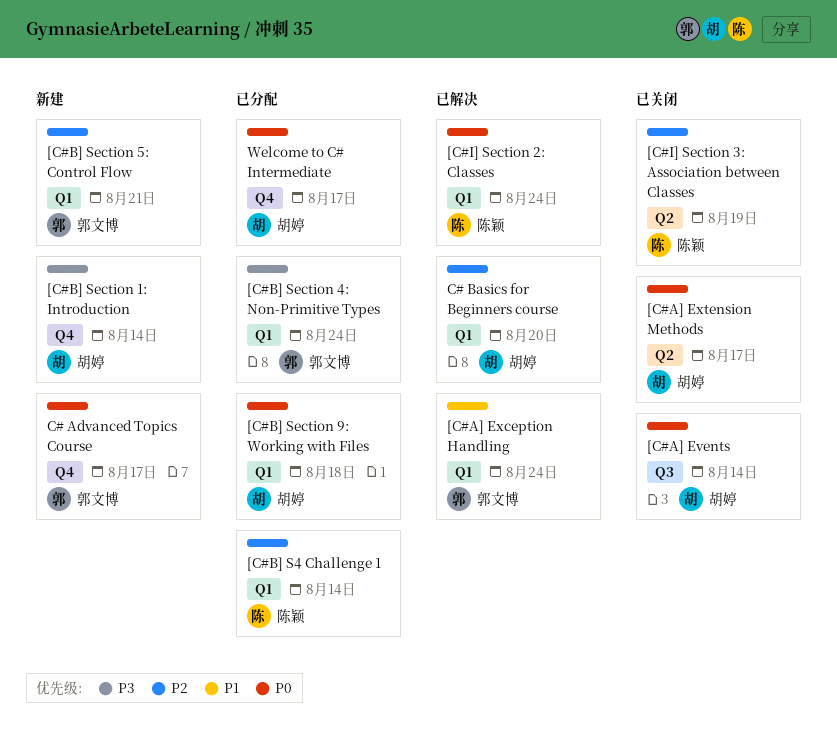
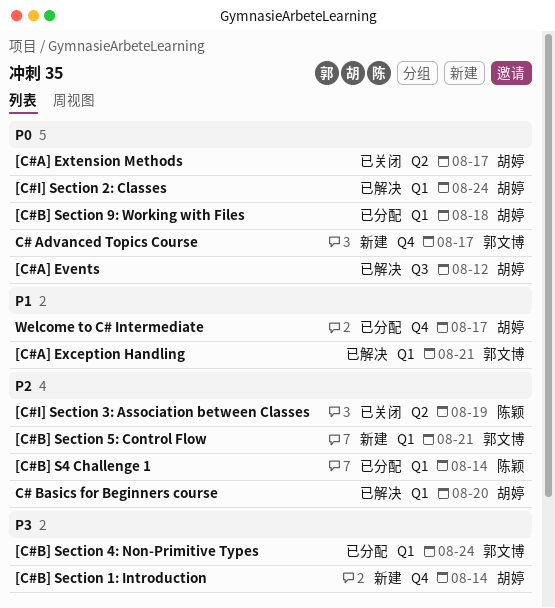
[C#A] Events, status: 已关闭 -> 已解决
[C#A] Events, due: Aug 14 -> Aug 12
[C#A] Exception Handling, due: Aug 24 -> Aug 21
[C#I] Section 2: Classes, owner: 陈颖 -> 胡婷
Welcome to C# Intermediate, priority: P0 -> P1

